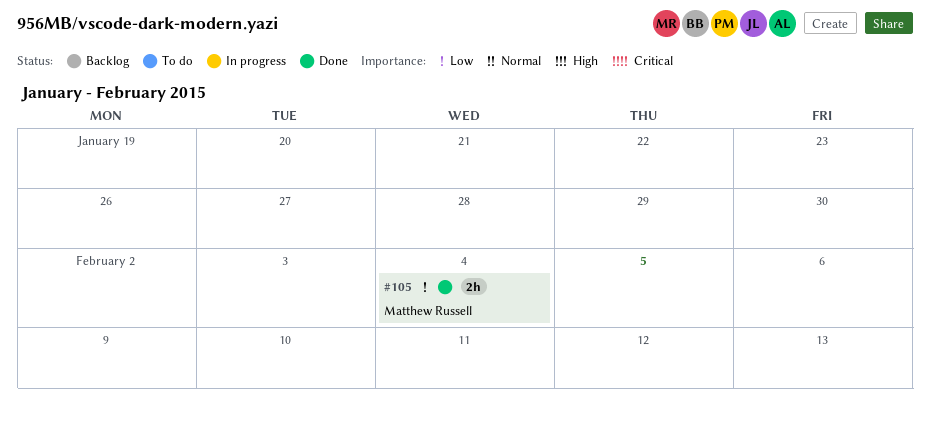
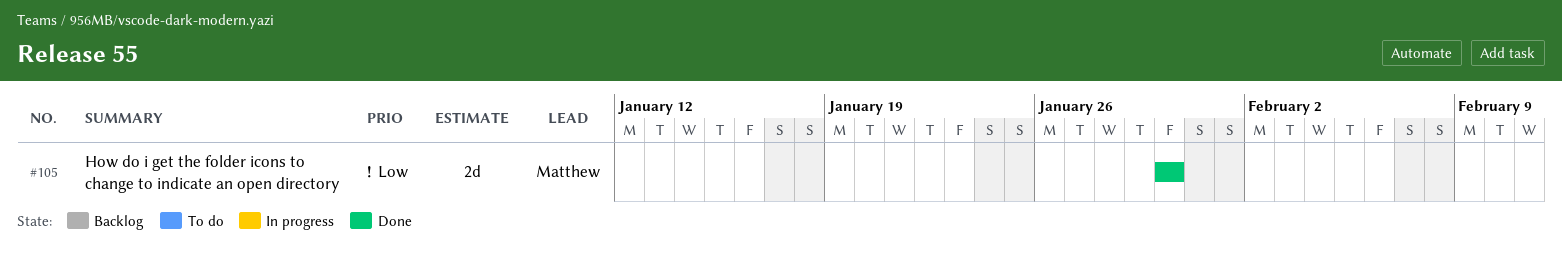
#105, estimate: 2h -> 2d
#105, due: Feb 4 -> Jan 30

